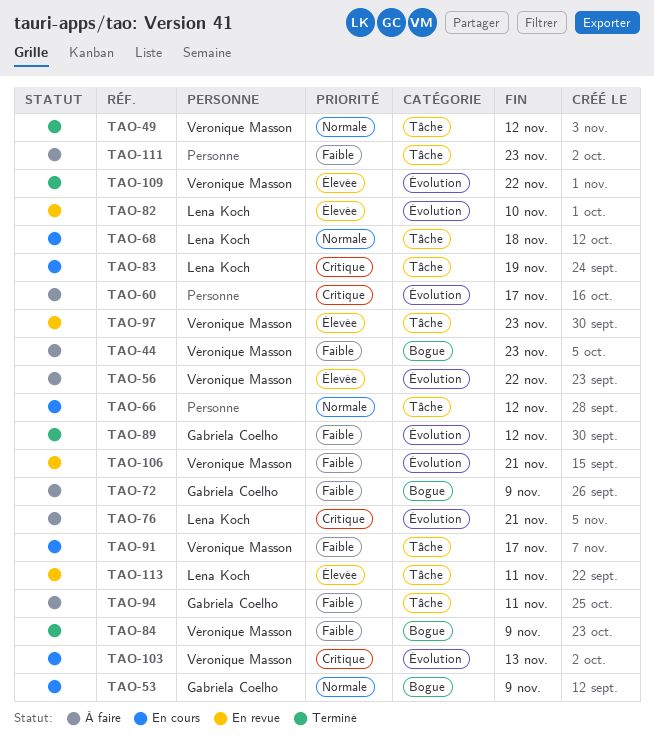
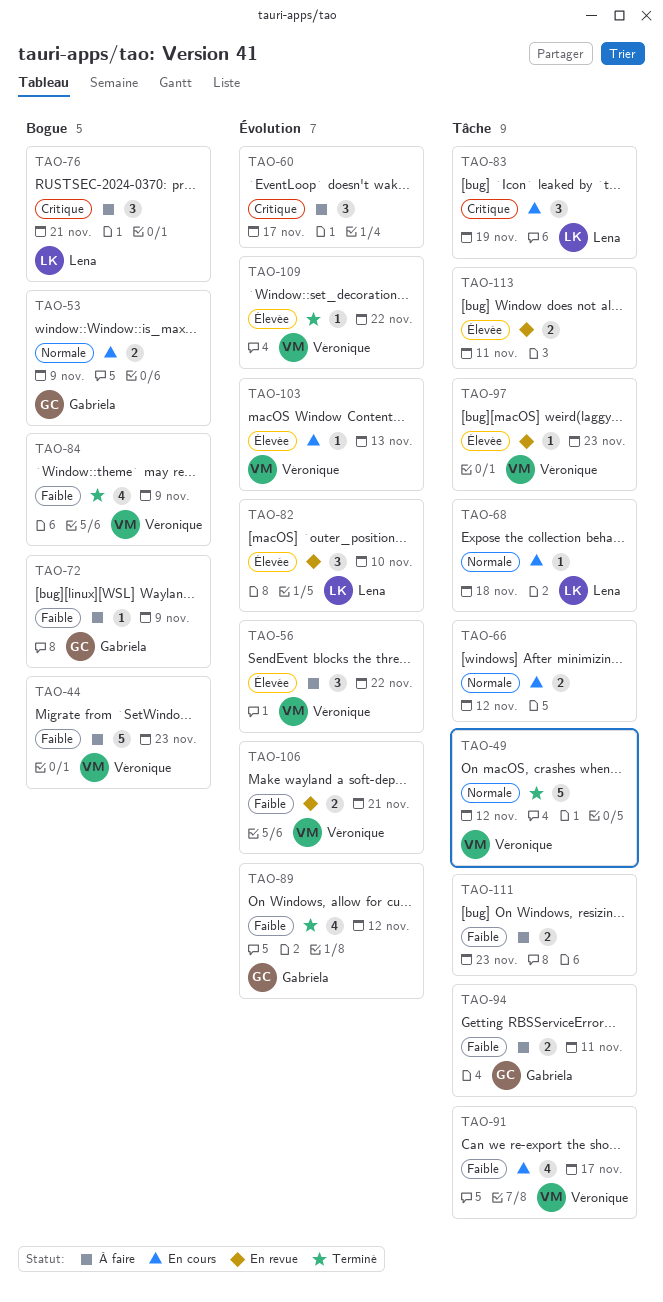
TAO-76, label: Évolution -> Bogue
TAO-103, priority: Critique -> Élevée
TAO-113, owner: Lena Koch -> none

